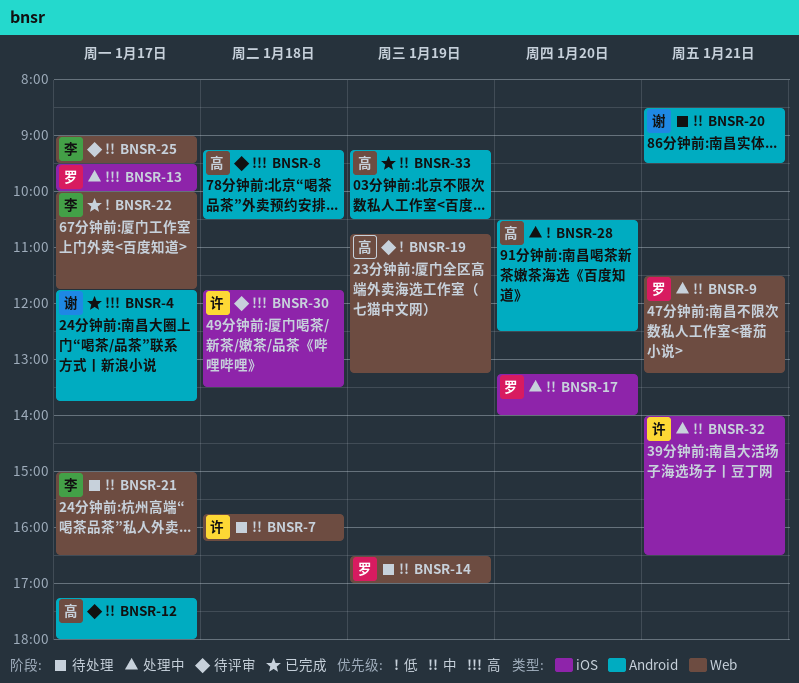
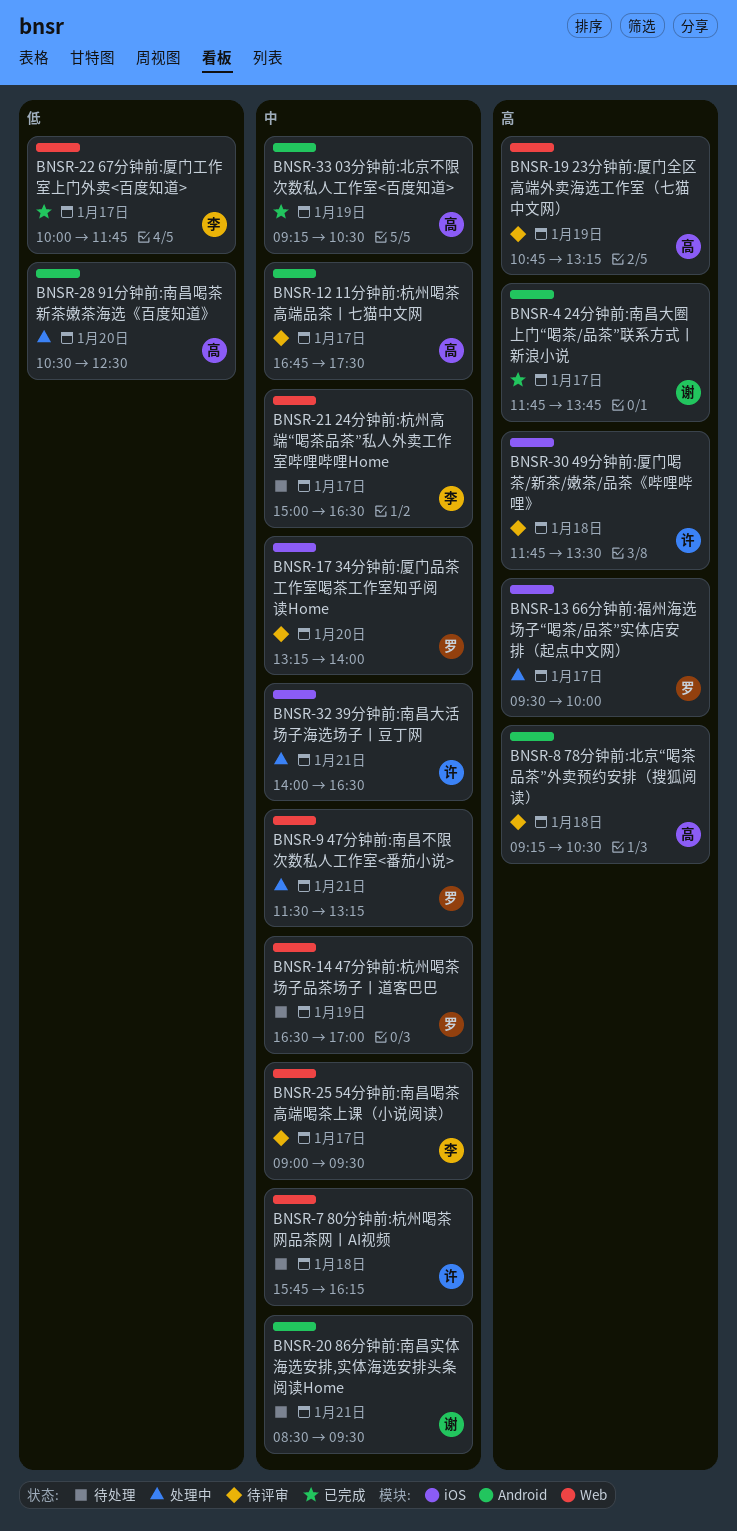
BNSR-12, begins: 17:15 -> 16:45
BNSR-12, ends: 18:00 -> 17:30
BNSR-17, status: 处理中 -> 待评审
BNSR-19, priority: 低 -> 高

